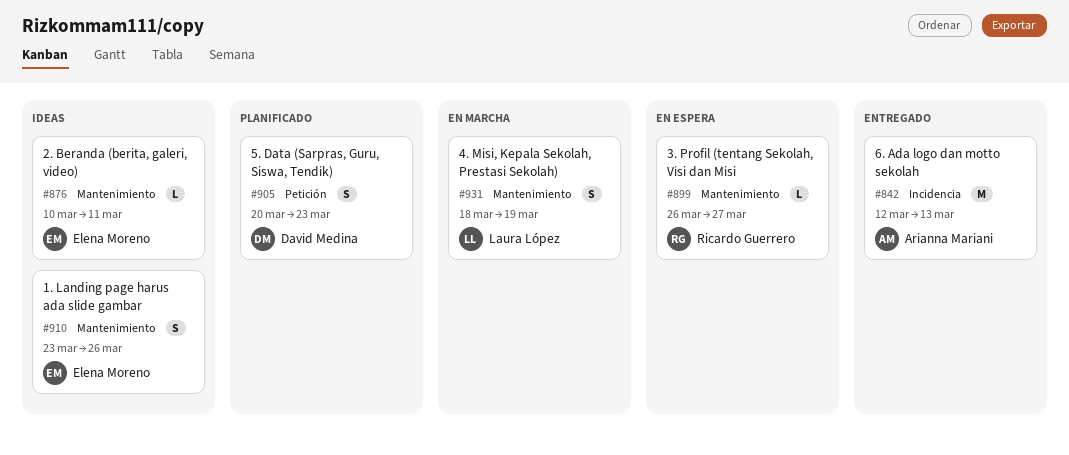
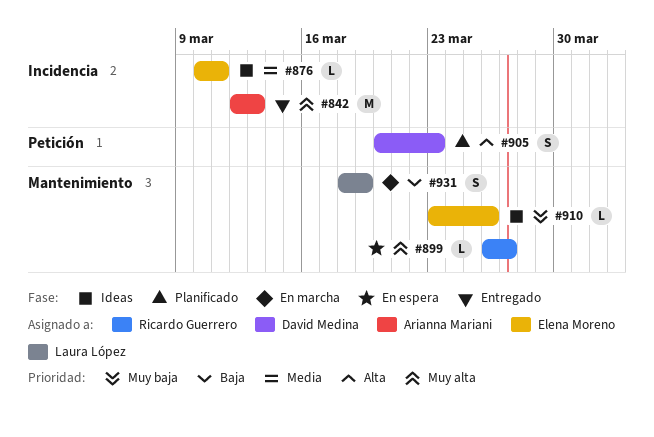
#876, label: Mantenimiento -> Incidencia
#910, estimate: S -> L

